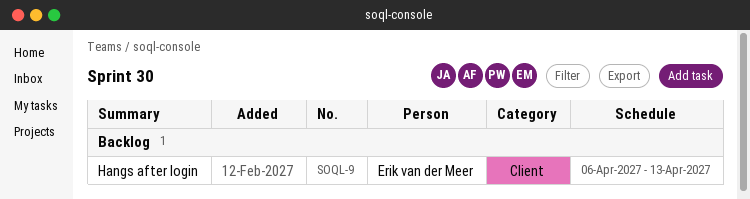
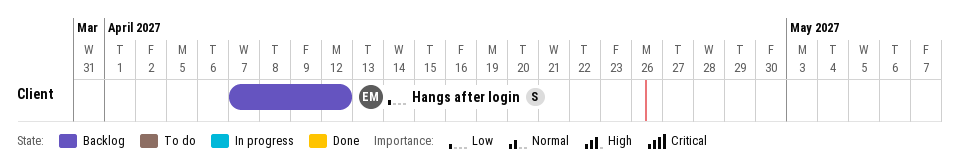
Hangs after login, start: Apr 6 -> Apr 7
Hangs after login, due: Apr 13 -> Apr 12

